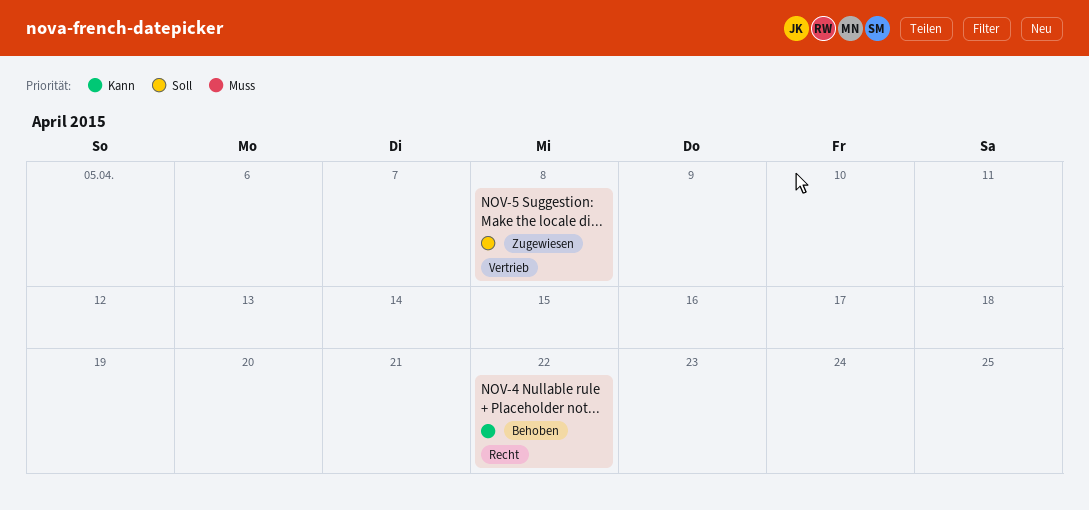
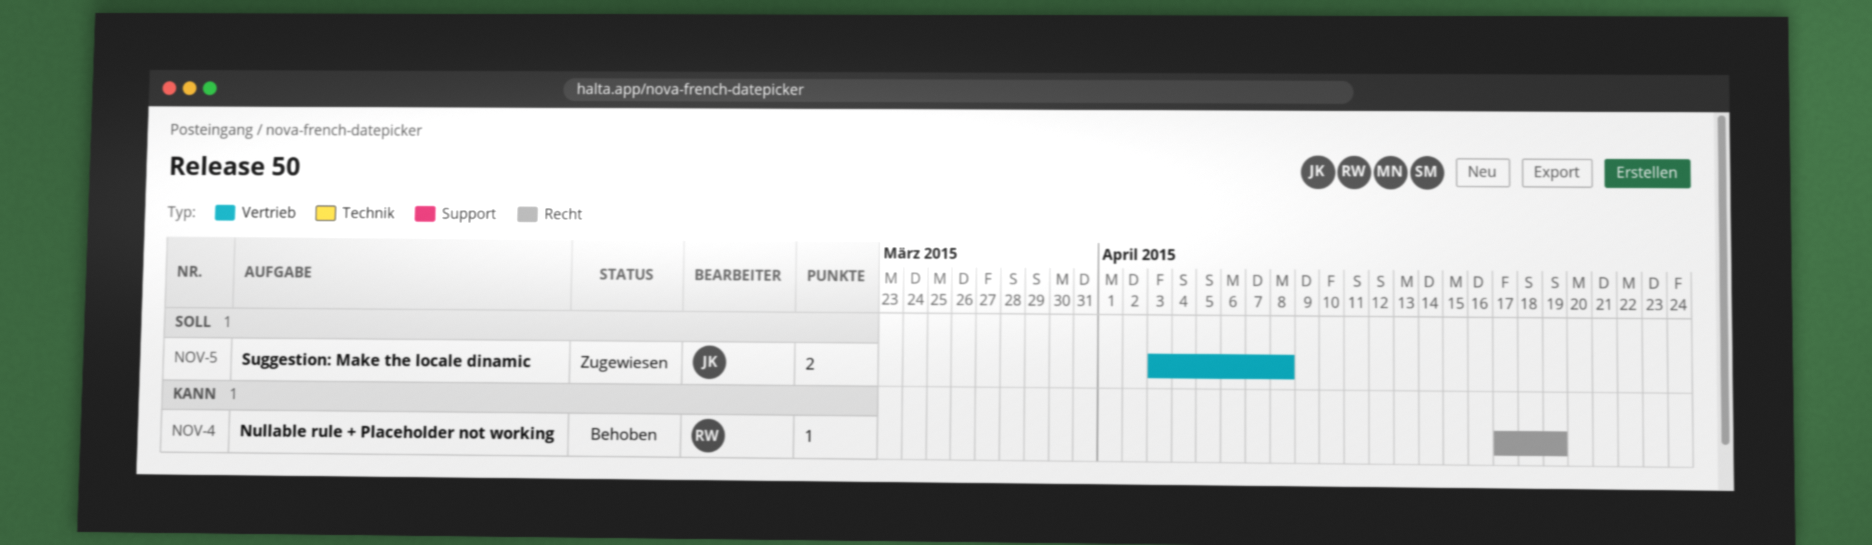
NOV-4, due: Apr 22 -> Apr 19

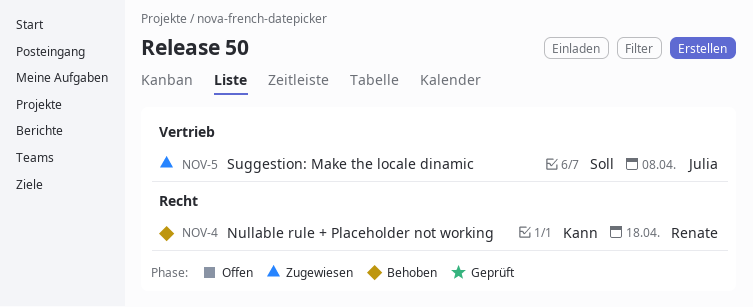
NOV-4, due: Apr 19 -> Apr 18

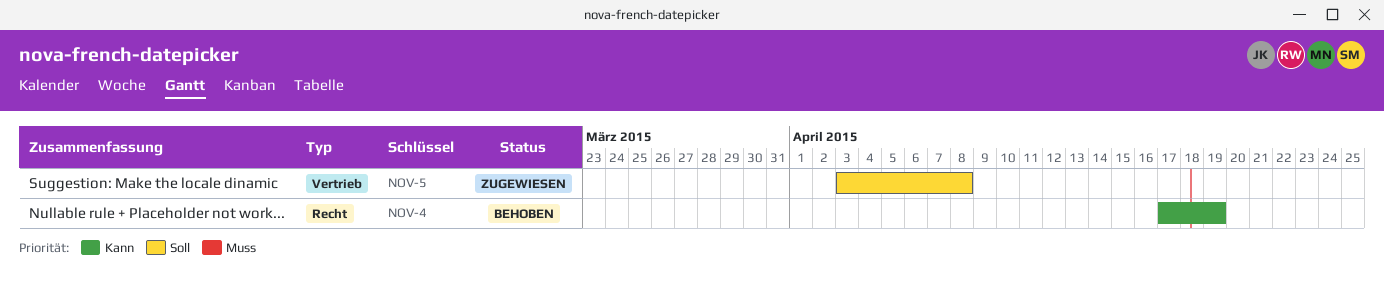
NOV-4, due: Apr 18 -> Apr 19

